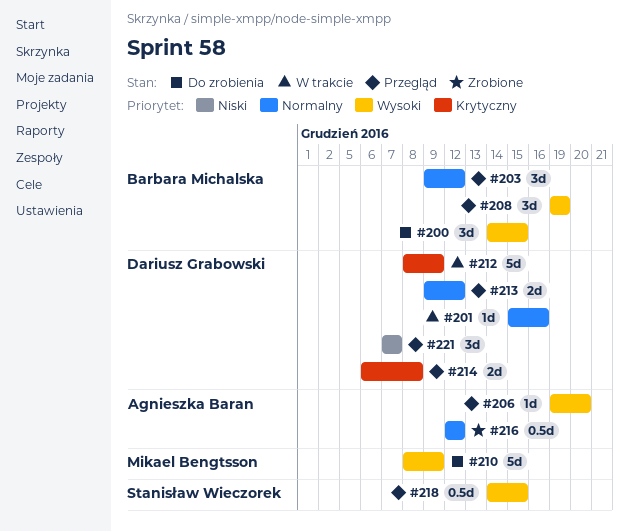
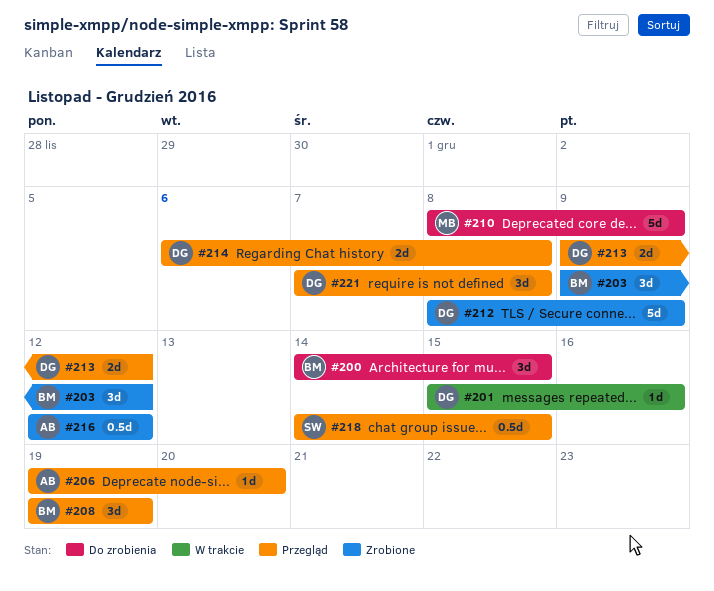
#203, status: Przegląd -> Zrobione
#212, status: W trakcie -> Zrobione
#221, due: Dec 7 -> Dec 8

